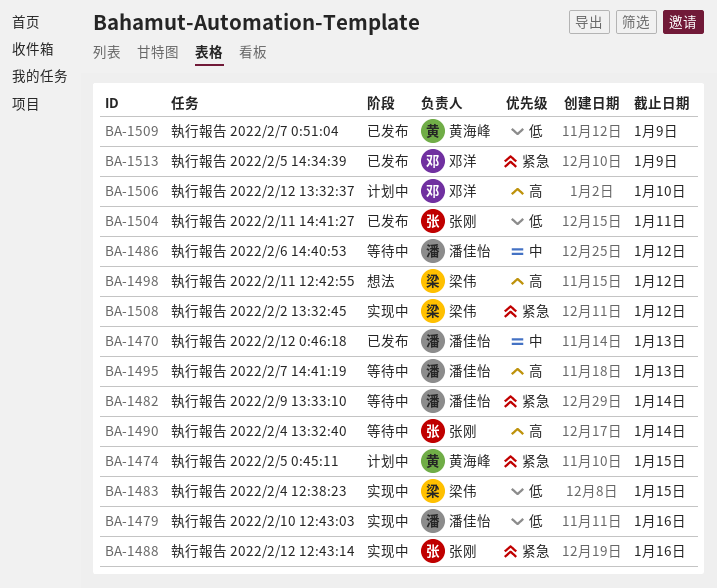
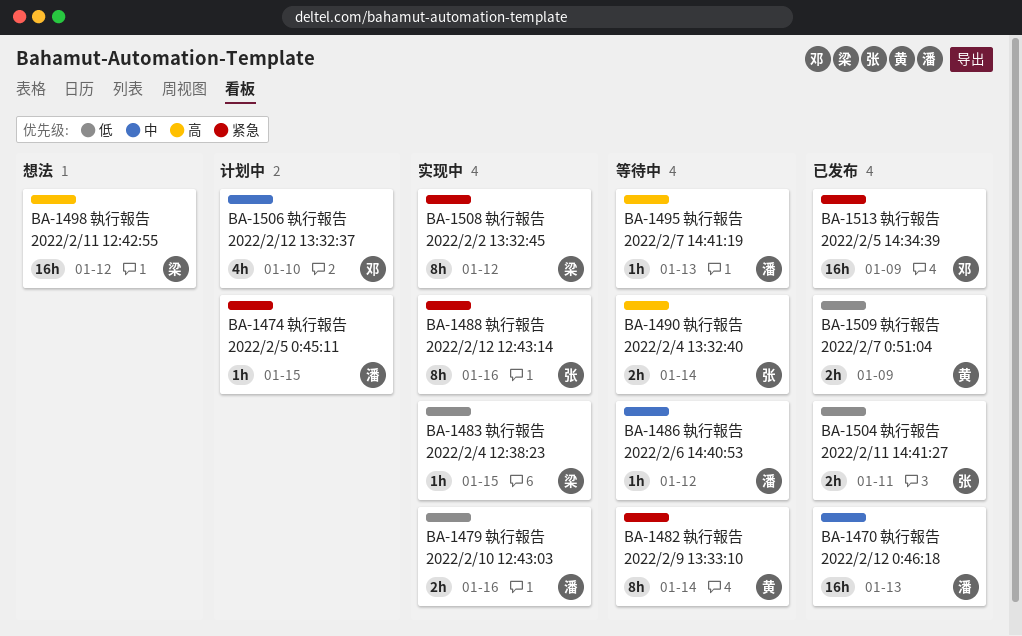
BA-1474, owner: 黄海峰 -> 潘佳怡
BA-1482, owner: 潘佳怡 -> 黄海峰
BA-1506, priority: 高 -> 中

